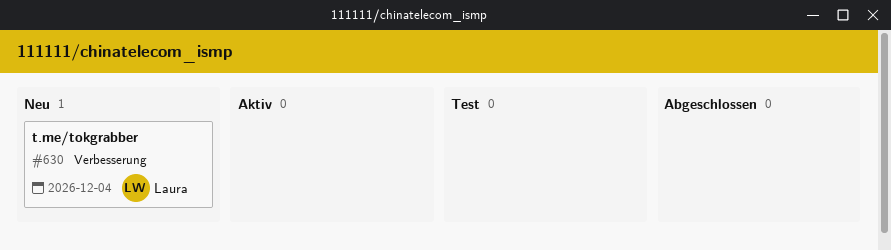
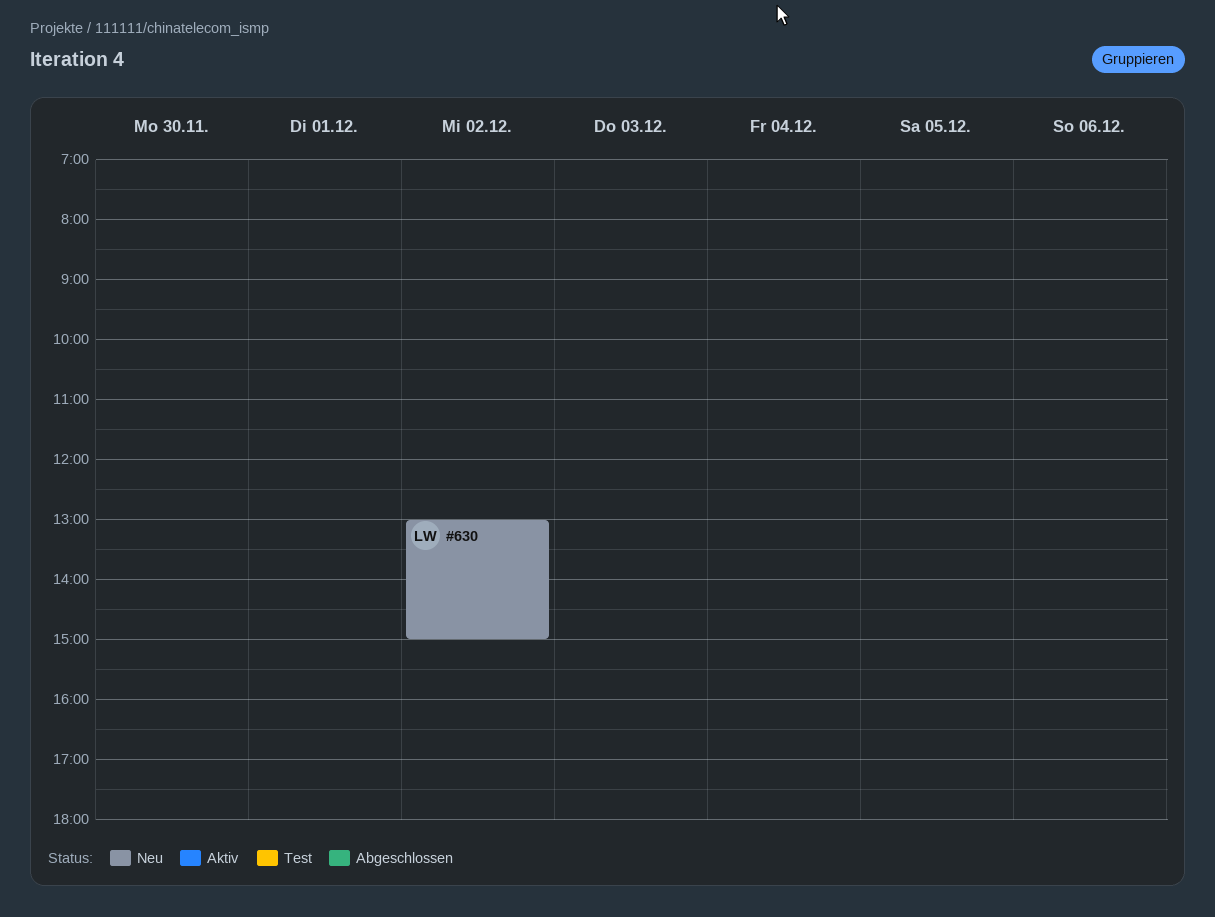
#630, day: Dec 4 -> Dec 2

